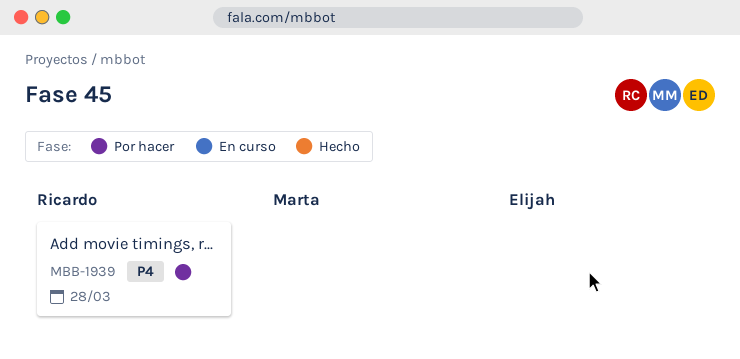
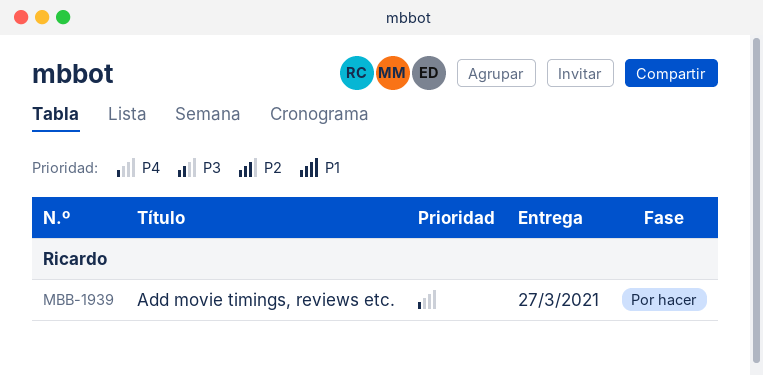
MBB-1939, due: Mar 28 -> Mar 27

